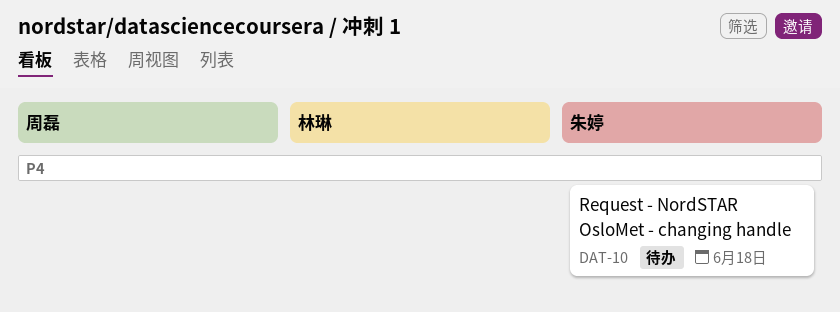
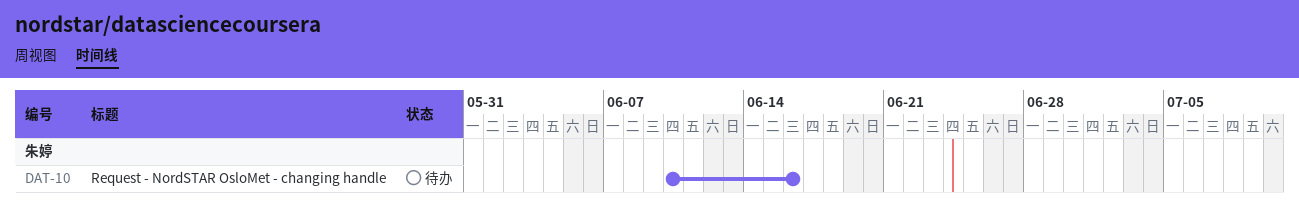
DAT-10, due: Jun 18 -> Jun 16

